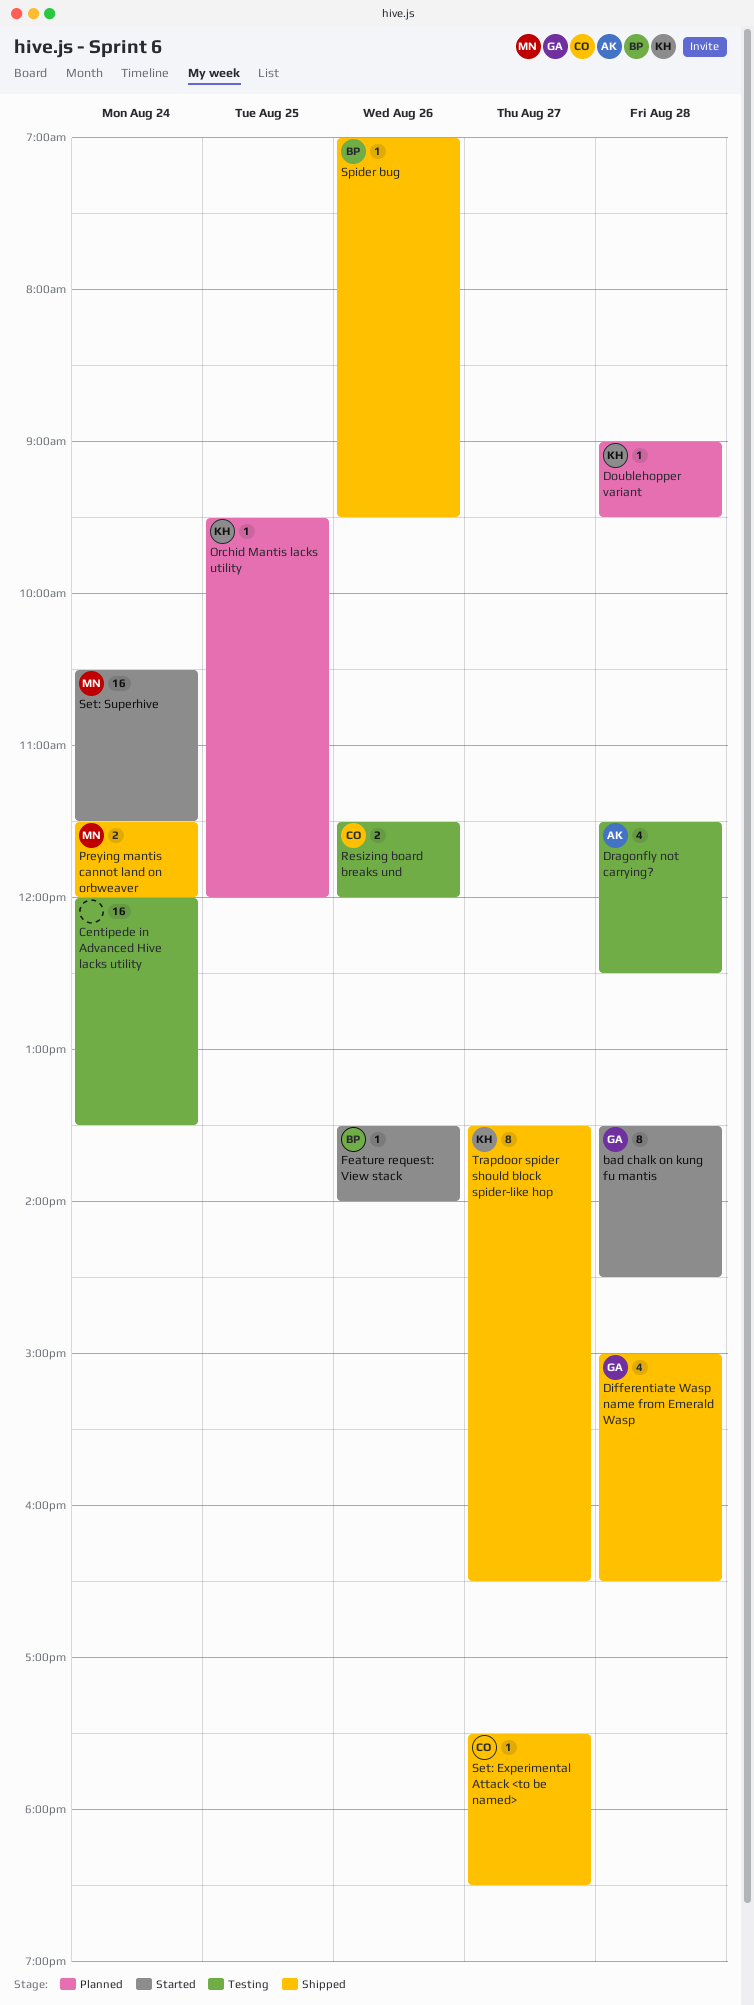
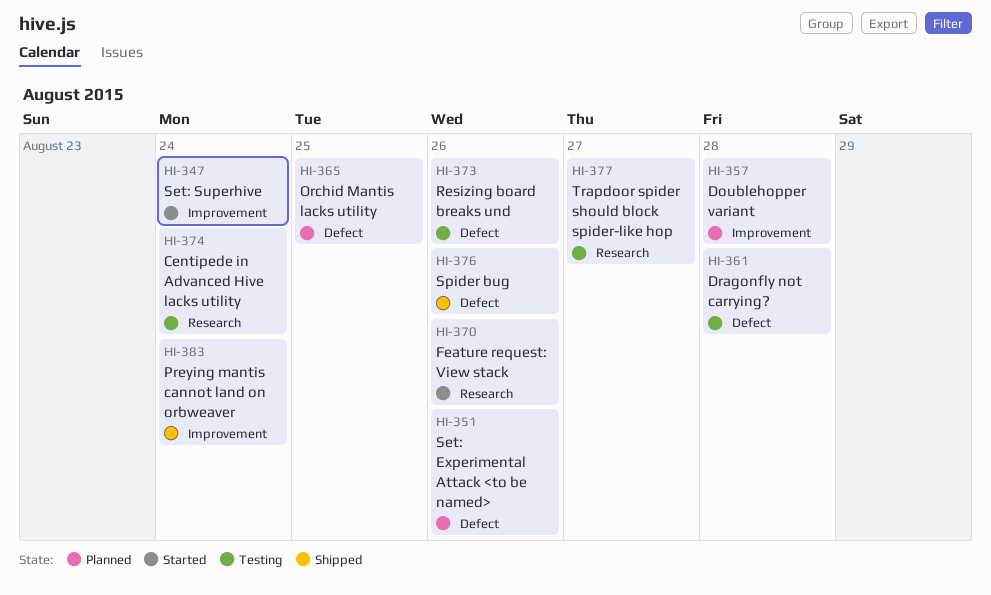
bad chalk on kung fu mantis: present -> none
Differentiate Wasp name from Emerald Wasp: present -> none
Set: Experimental Attack <to be named>, status: Shipped -> Planned
Set: Experimental Attack <to be named>, day: Aug 27 -> Aug 26
Trapdoor spider should block spider-like hop, status: Shipped -> Testing

